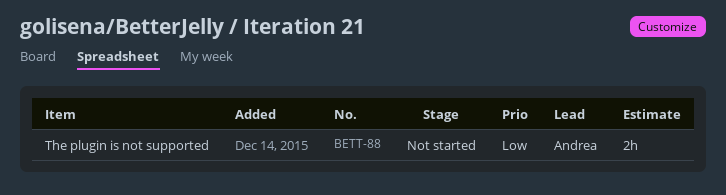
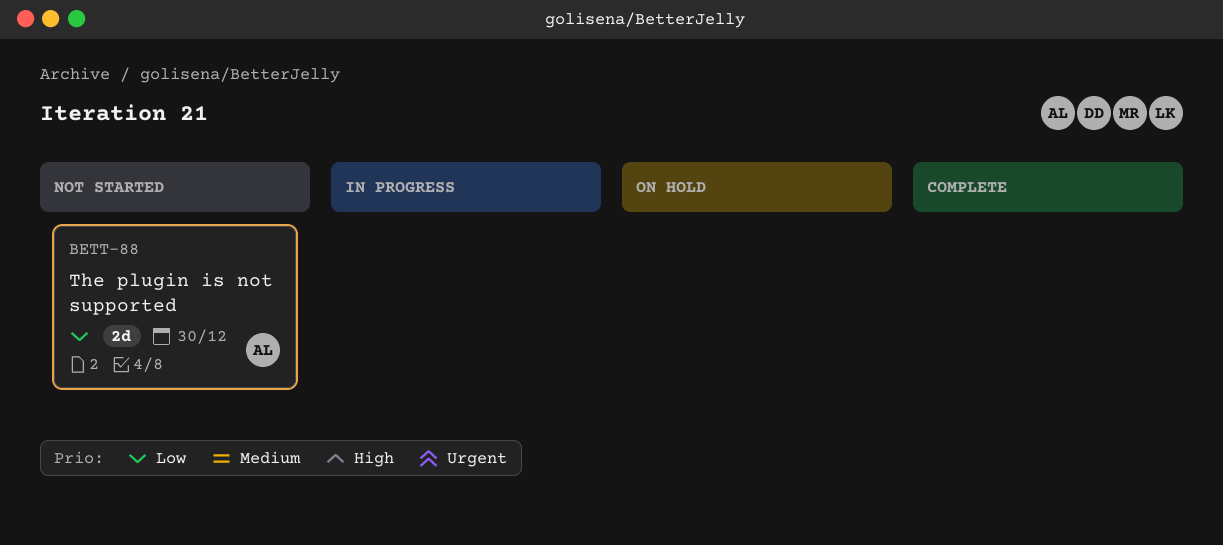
BETT-88, estimate: 2h -> 2d

